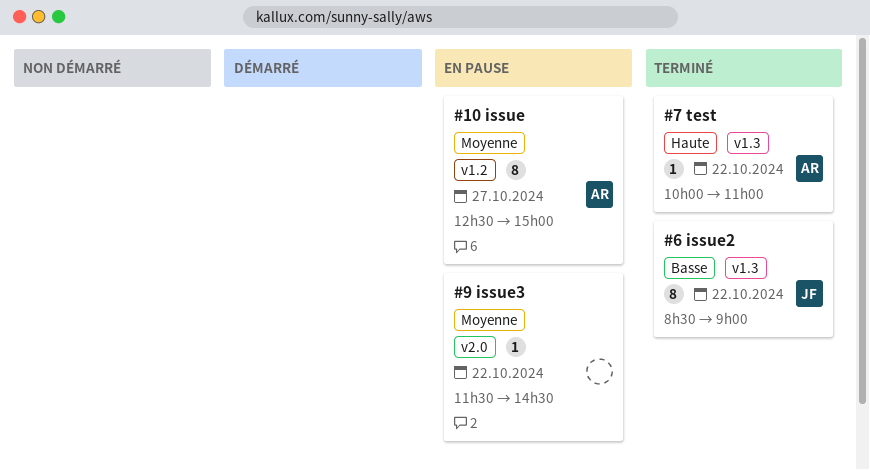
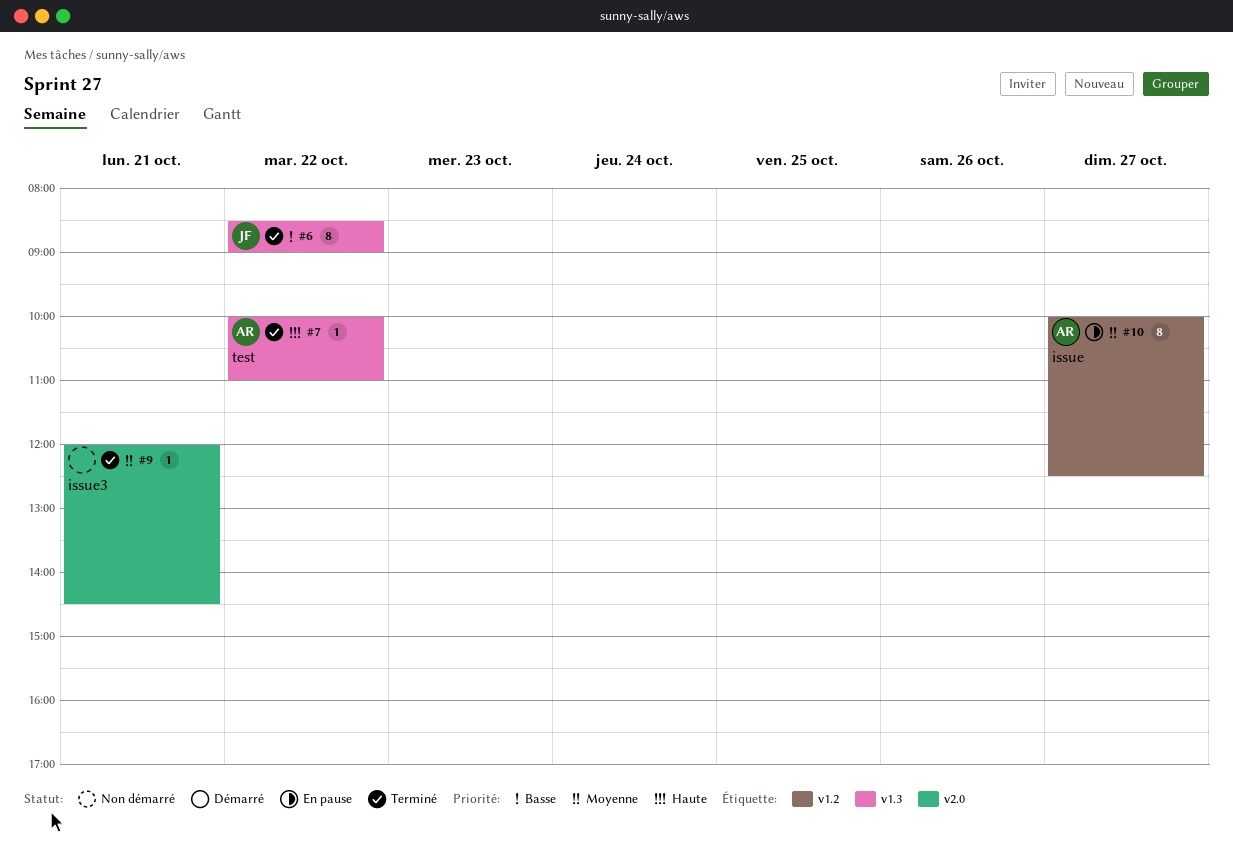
#9, status: En pause -> Terminé
#9, day: Oct 22 -> Oct 21
#9, begins: 11:30 -> 12:00
#10, begins: 12:30 -> 10:00
#10, ends: 15:00 -> 12:30

